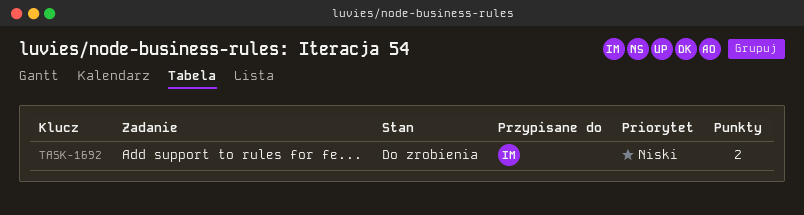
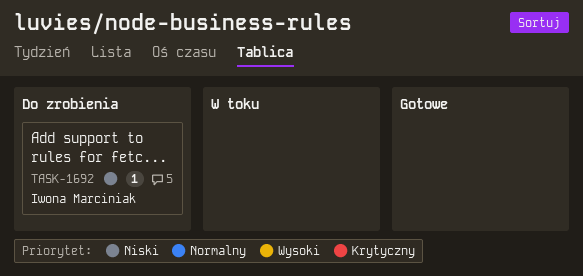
TASK-1692, estimate: 2 -> 1

